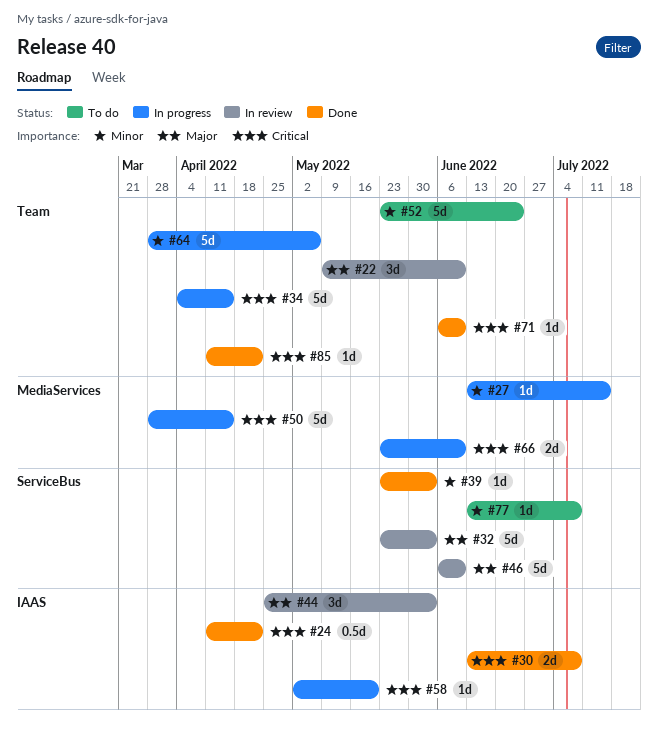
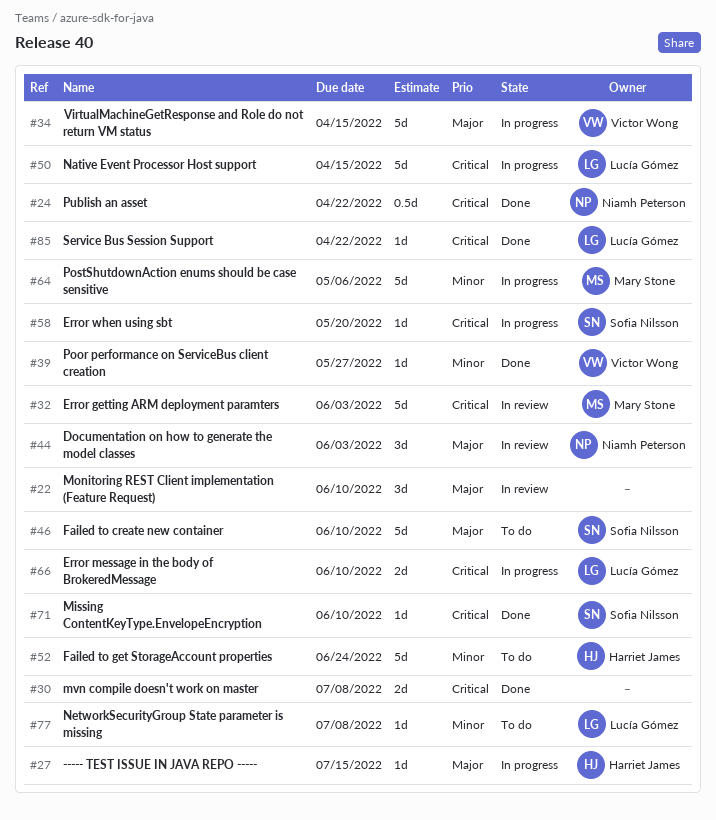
#27, priority: Minor -> Major
#32, priority: Major -> Critical
#34, priority: Critical -> Major
#39, due: Jun 3 -> May 27
#46, status: In review -> To do

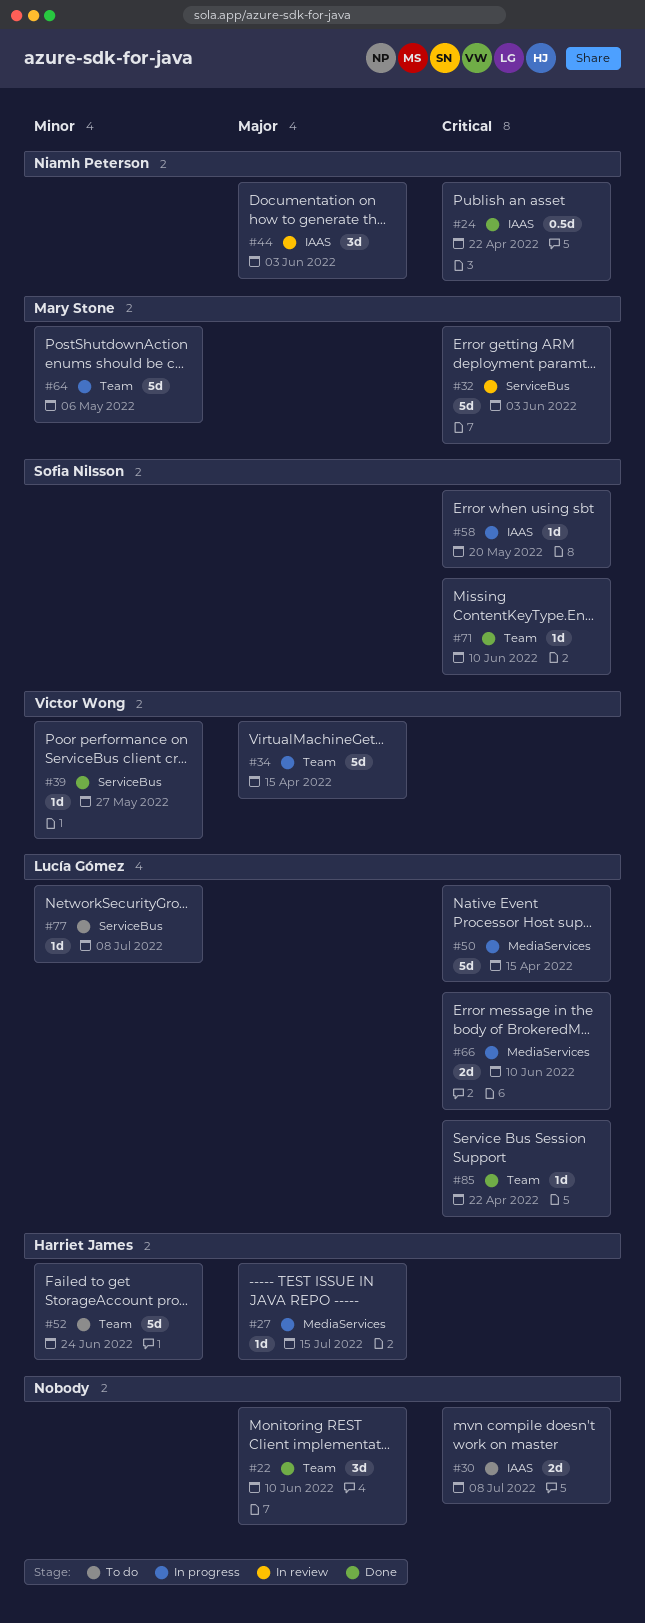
#22, status: In review -> Done
#30, status: Done -> To do
#46: present -> none

